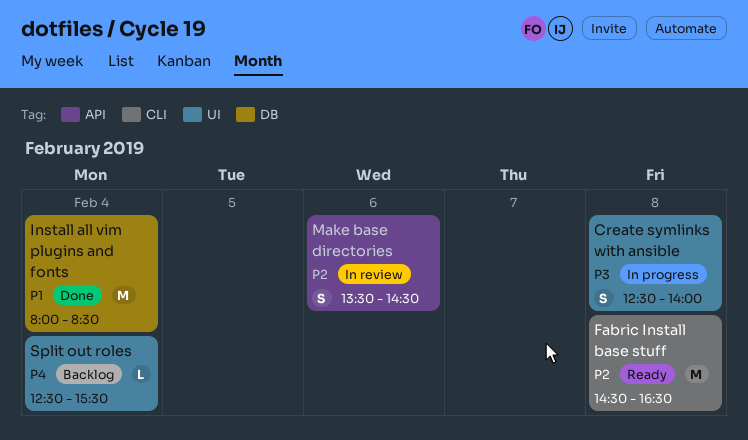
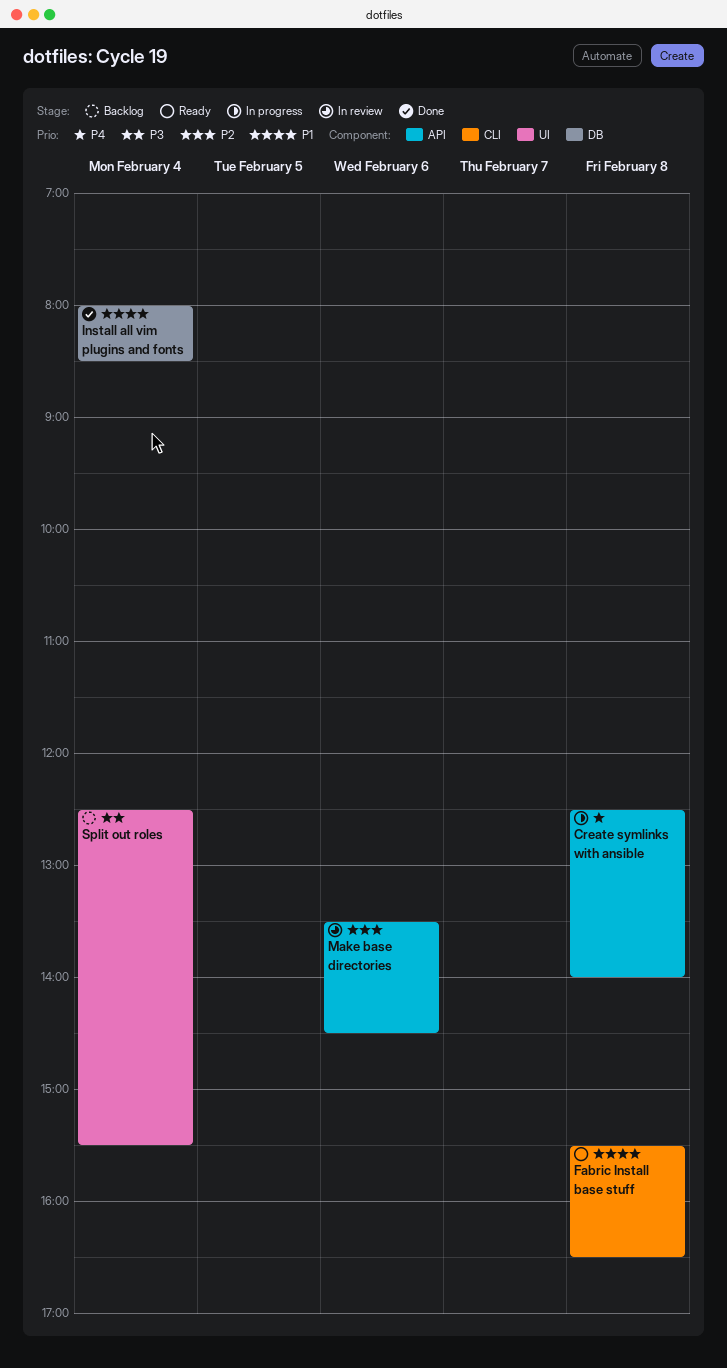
Create symlinks with ansible, priority: P3 -> P4
Create symlinks with ansible, label: UI -> API
Fabric Install base stuff, priority: P2 -> P1
Fabric Install base stuff, begins: 14:30 -> 15:30
Split out roles, priority: P4 -> P3

